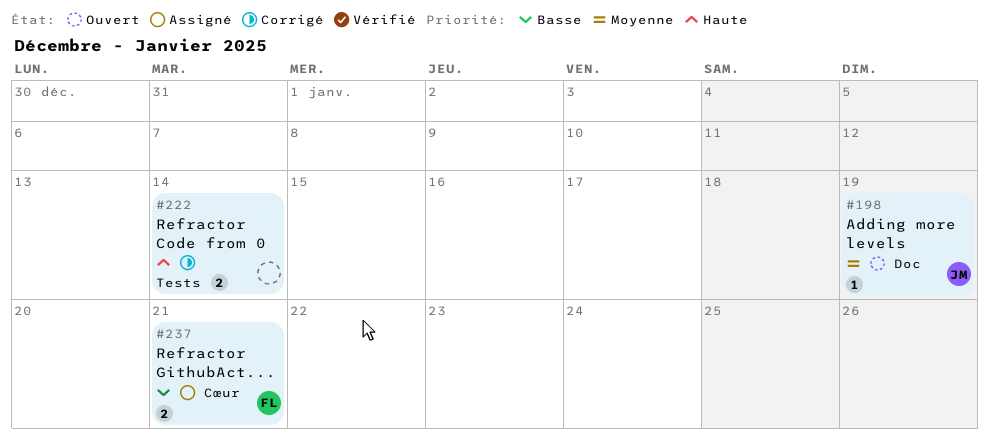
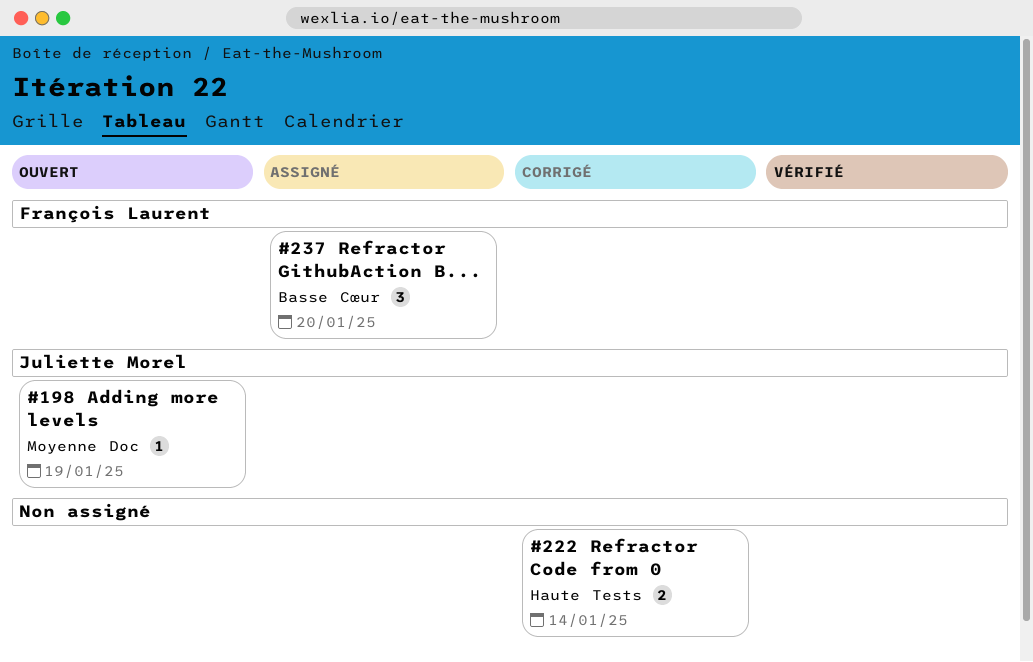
#237, estimate: 2 -> 3
#237, due: Jan 21 -> Jan 20

